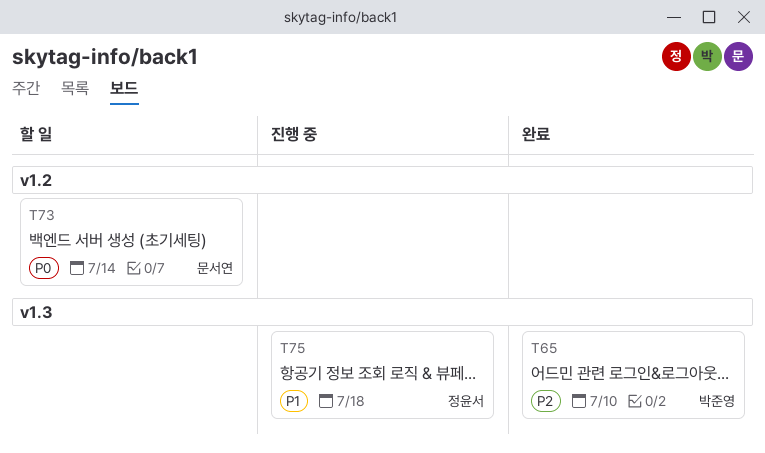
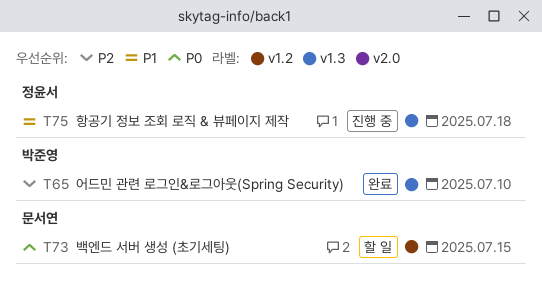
T73, due: Jul 14 -> Jul 15

